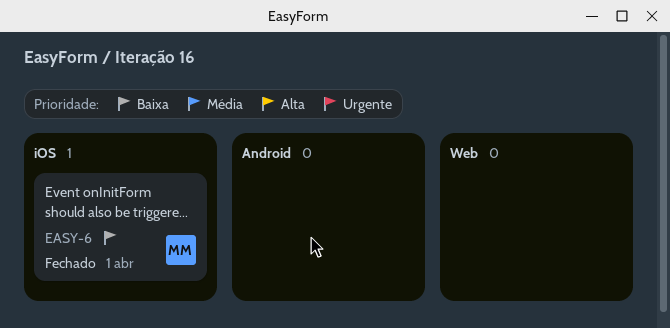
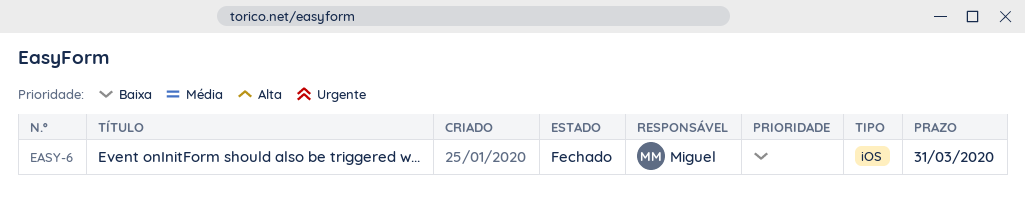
EASY-6, due: Apr 1 -> Mar 31

